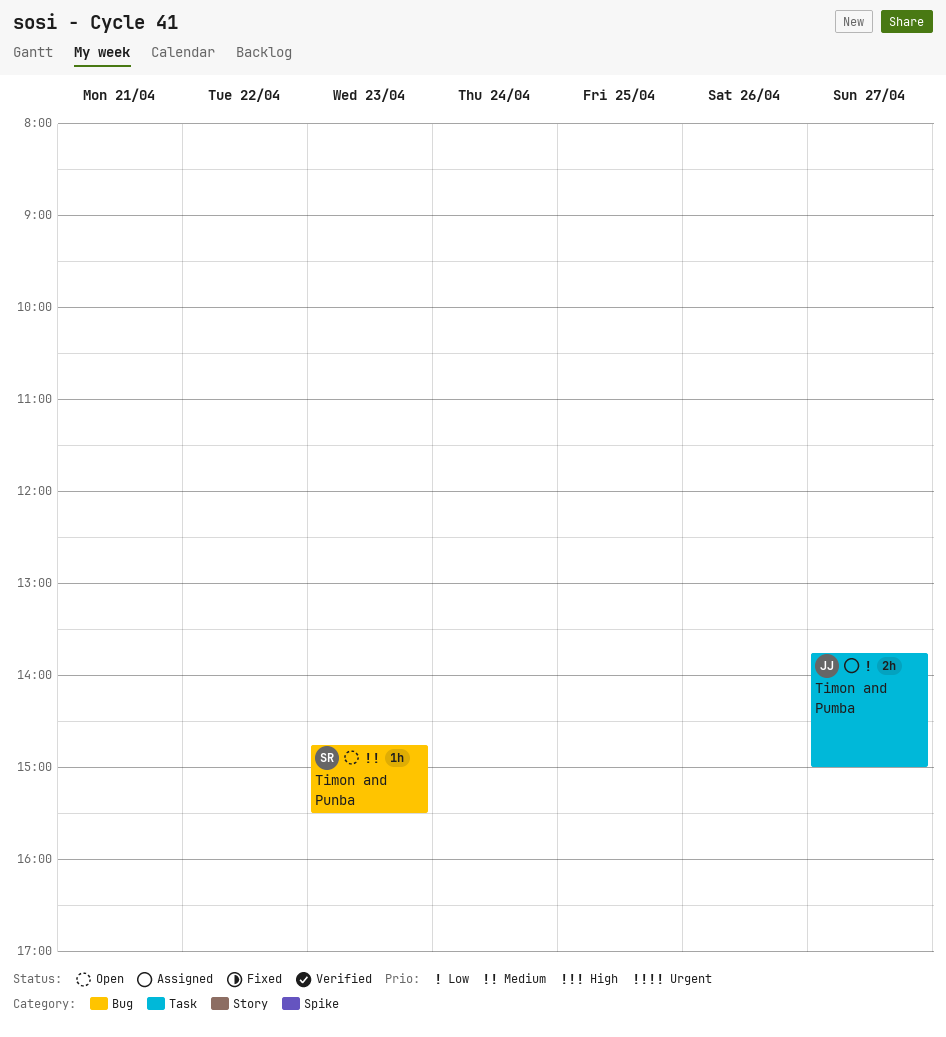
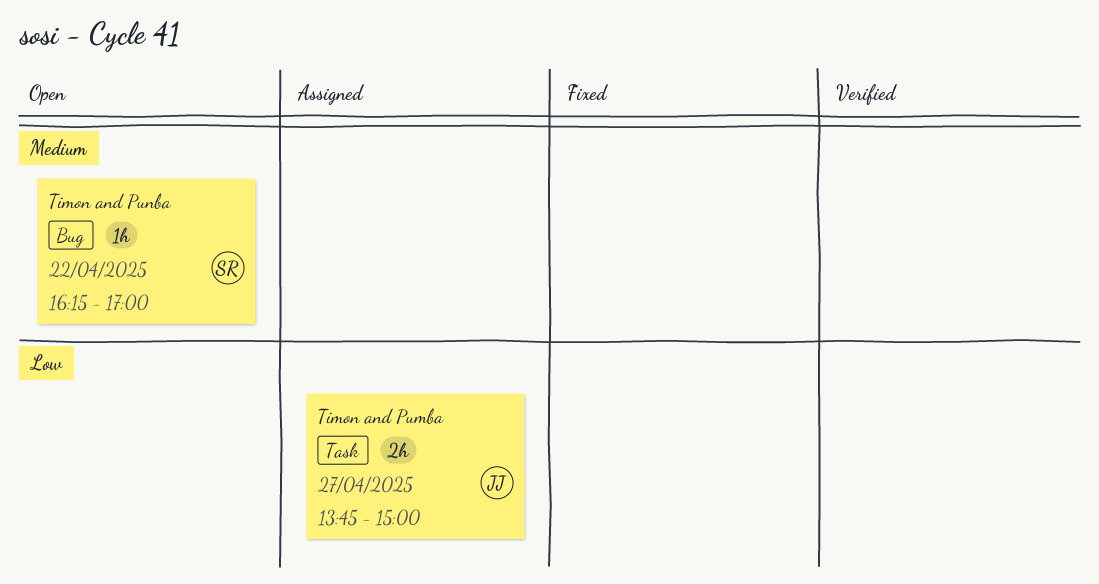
Timon and Punba, day: Apr 23 -> Apr 22
Timon and Punba, begins: 14:45 -> 16:15
Timon and Punba, ends: 15:30 -> 17:00

